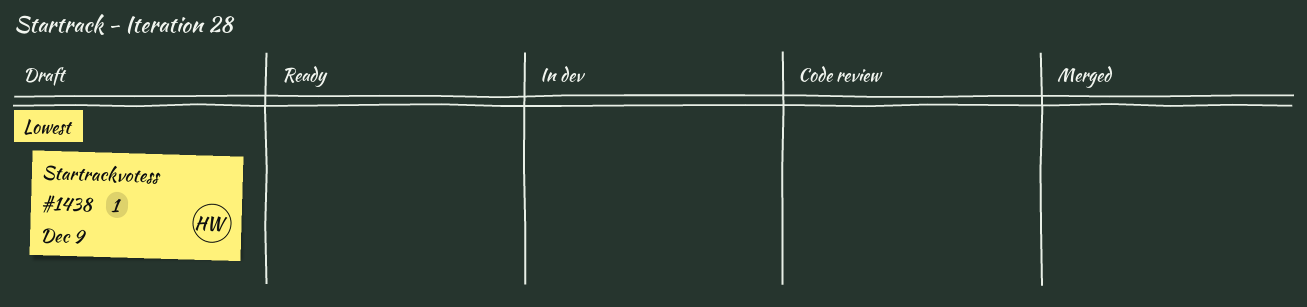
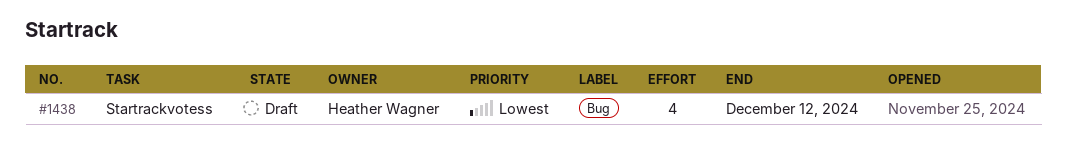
#1438, estimate: 1 -> 4
#1438, due: Dec 9 -> Dec 12

